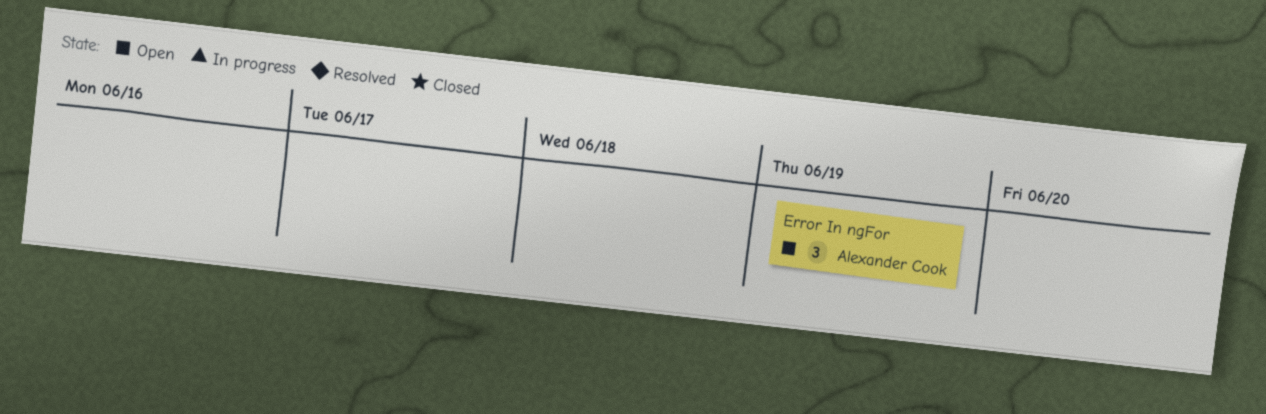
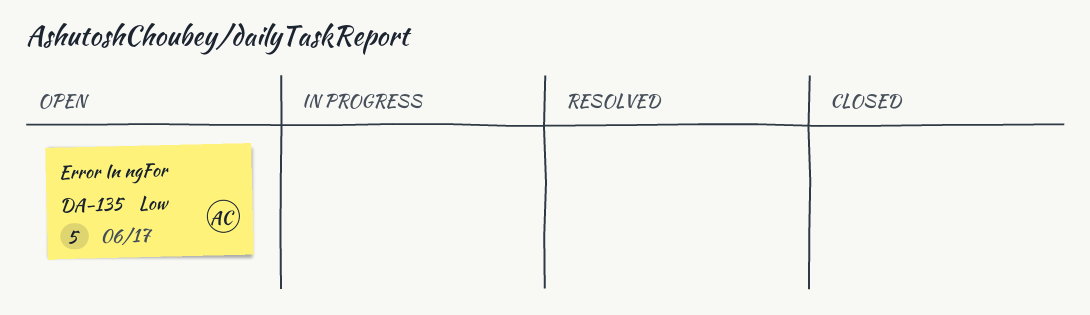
Error In ngFor, estimate: 3 -> 5
Error In ngFor, due: Jun 19 -> Jun 17

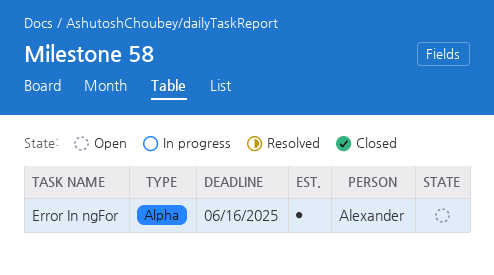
Error In ngFor, estimate: 5 -> 1
Error In ngFor, due: Jun 17 -> Jun 16

